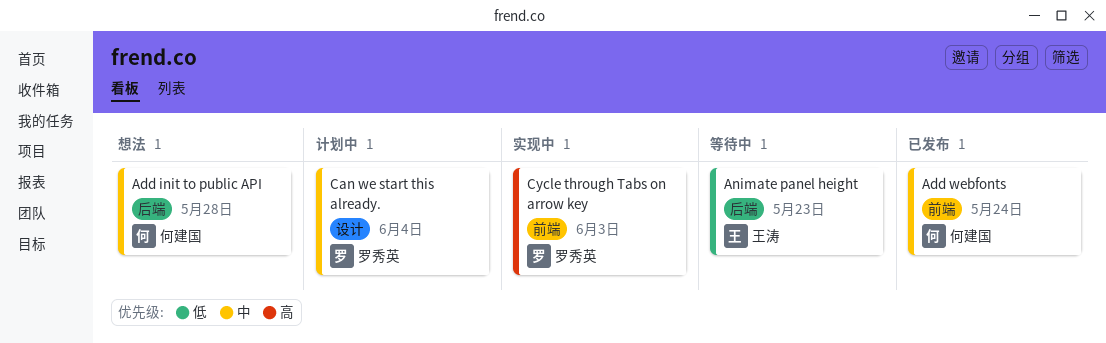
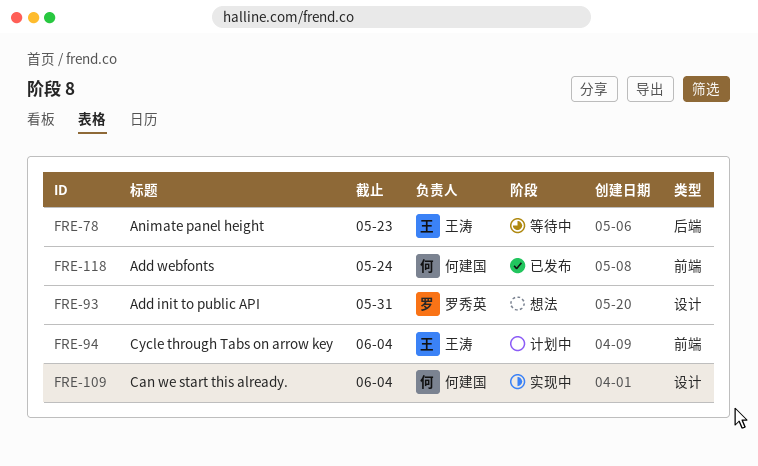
Add init to public API, owner: 何建国 -> 罗秀英
Add init to public API, label: 后端 -> 设计
Add init to public API, due: May 28 -> May 31
Can we start this already., status: 计划中 -> 实现中
Can we start this already., owner: 罗秀英 -> 何建国
Cycle through Tabs on arrow key, status: 实现中 -> 计划中
Cycle through Tabs on arrow key, owner: 罗秀英 -> 王涛
Cycle through Tabs on arrow key, due: Jun 3 -> Jun 4

